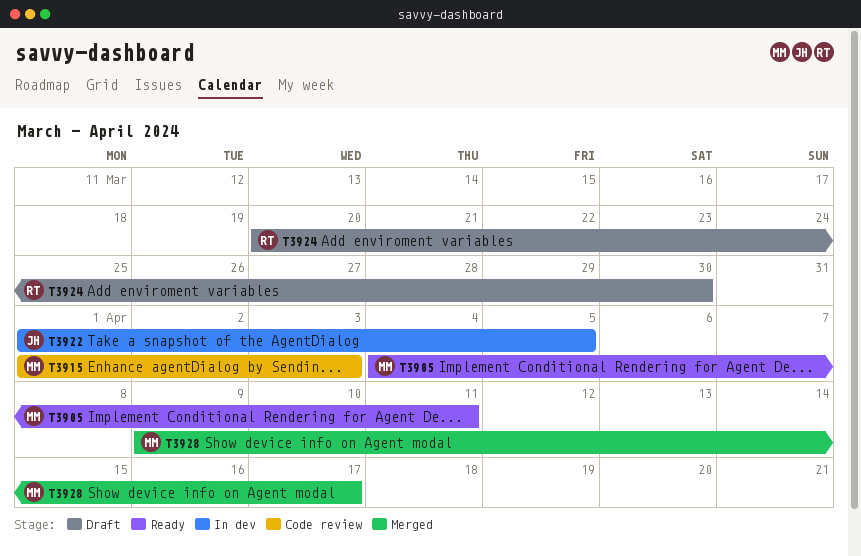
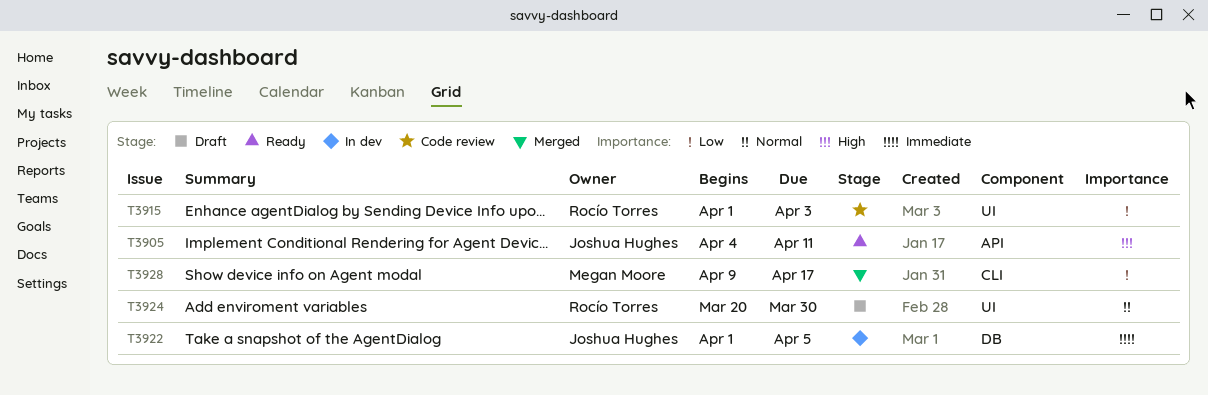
T3905, owner: Megan Moore -> Joshua Hughes
T3915, owner: Megan Moore -> Rocío Torres

